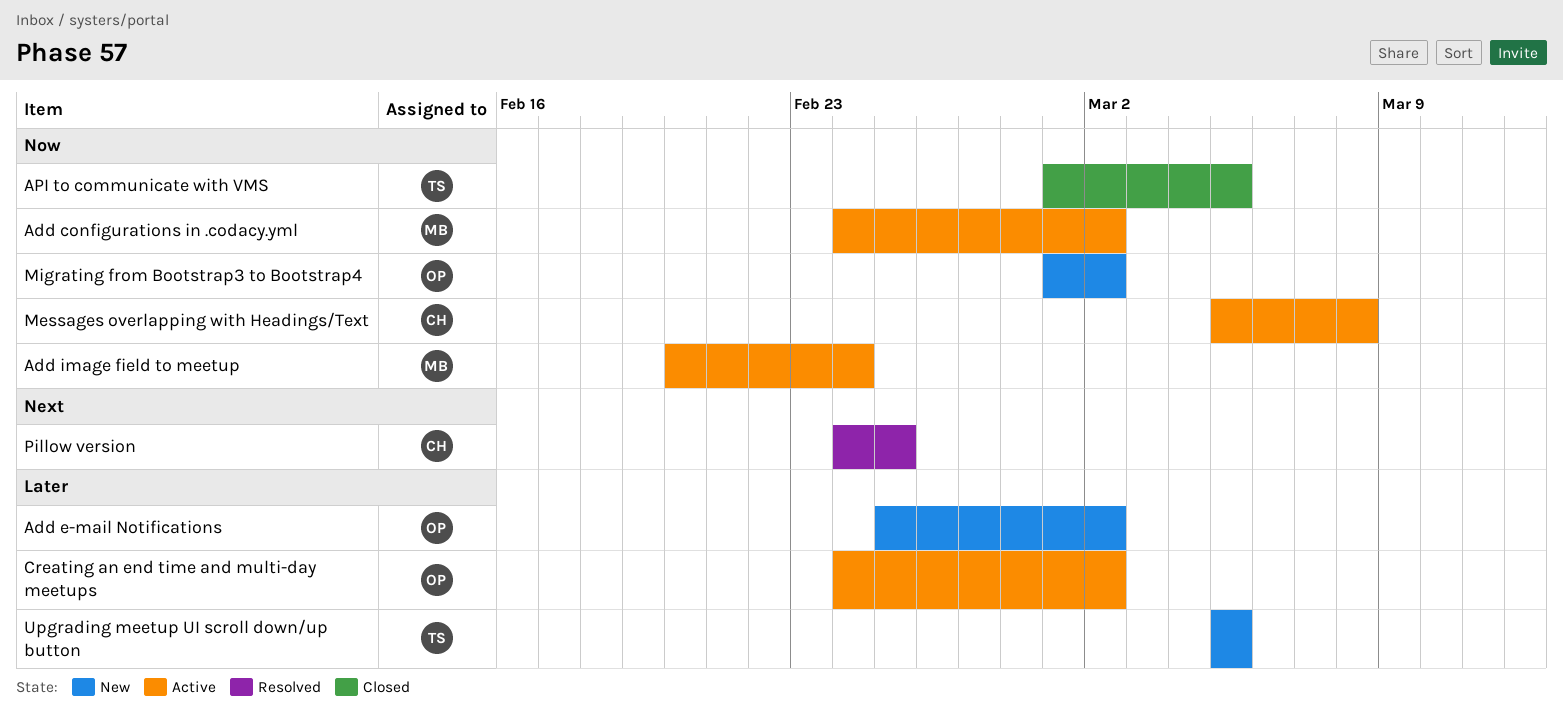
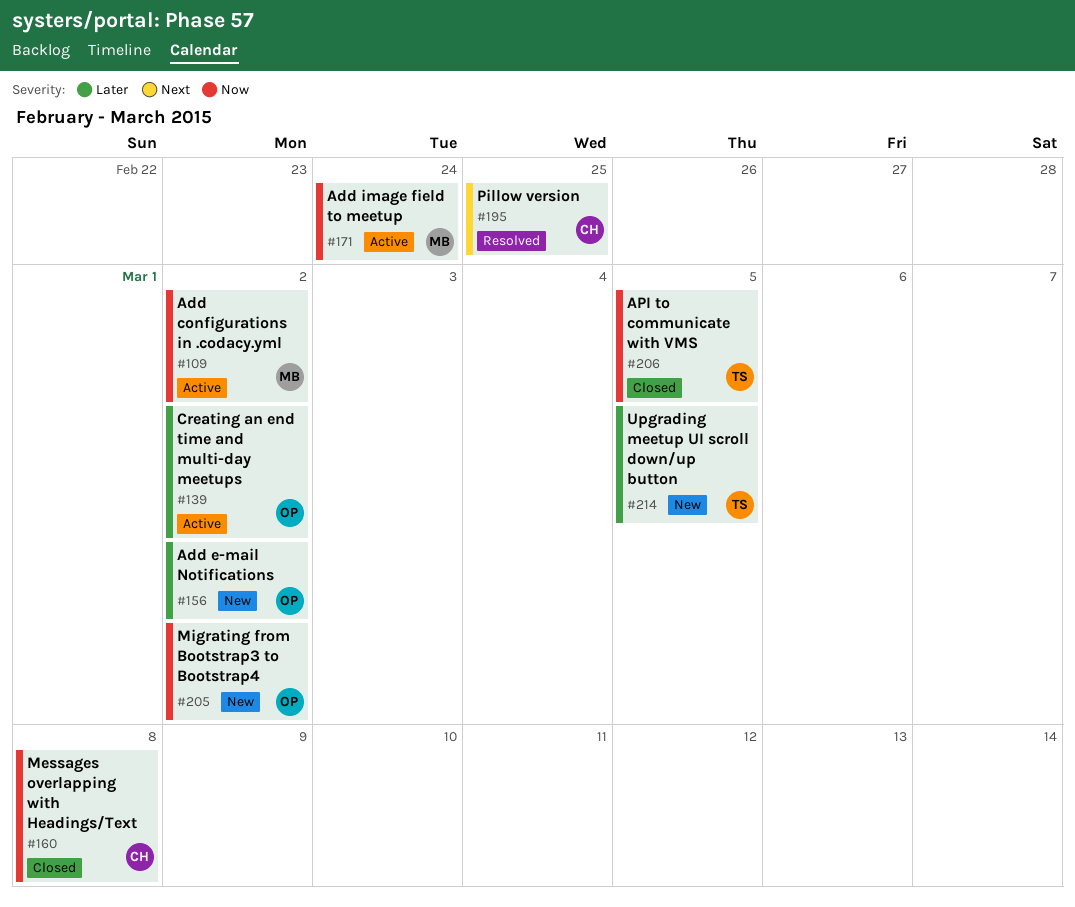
Messages overlapping with Headings/Text, status: Active -> Closed

